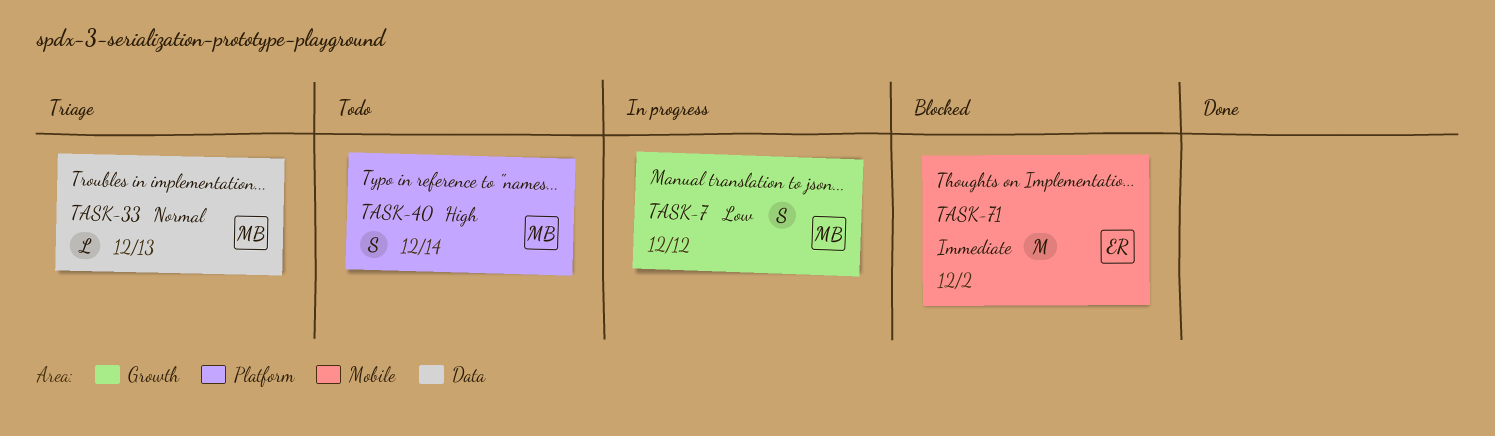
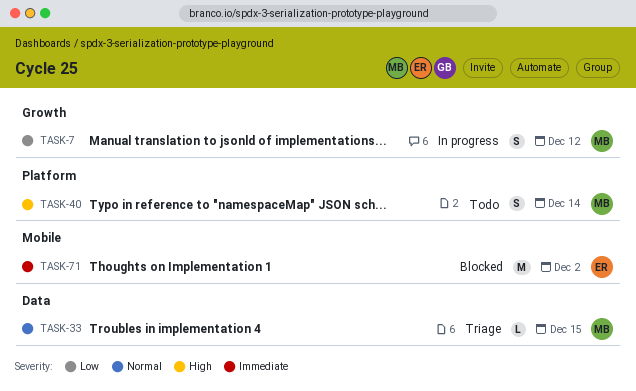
TASK-33, due: Dec 13 -> Dec 15

